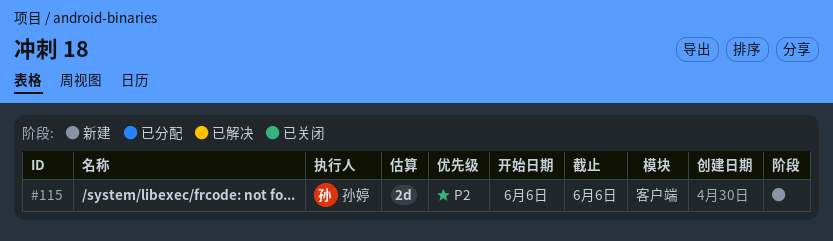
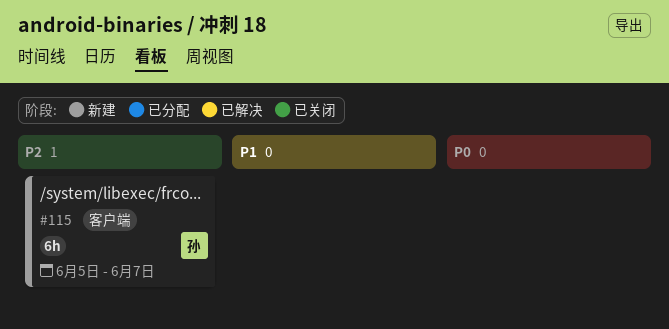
#115, estimate: 2d -> 6h
#115, start: Jun 6 -> Jun 5
#115, due: Jun 6 -> Jun 7

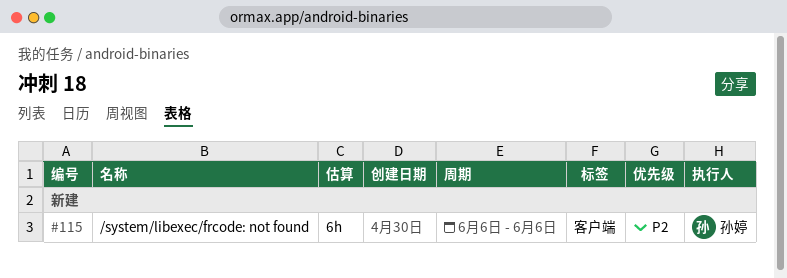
#115, start: Jun 5 -> Jun 6
#115, due: Jun 7 -> Jun 6

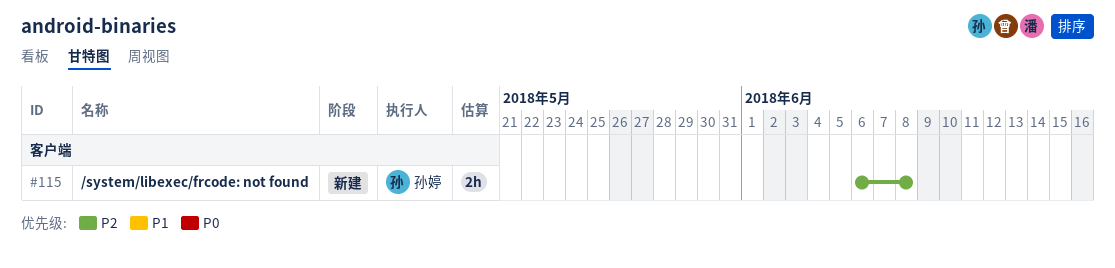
#115, estimate: 6h -> 2h
#115, due: Jun 6 -> Jun 8

